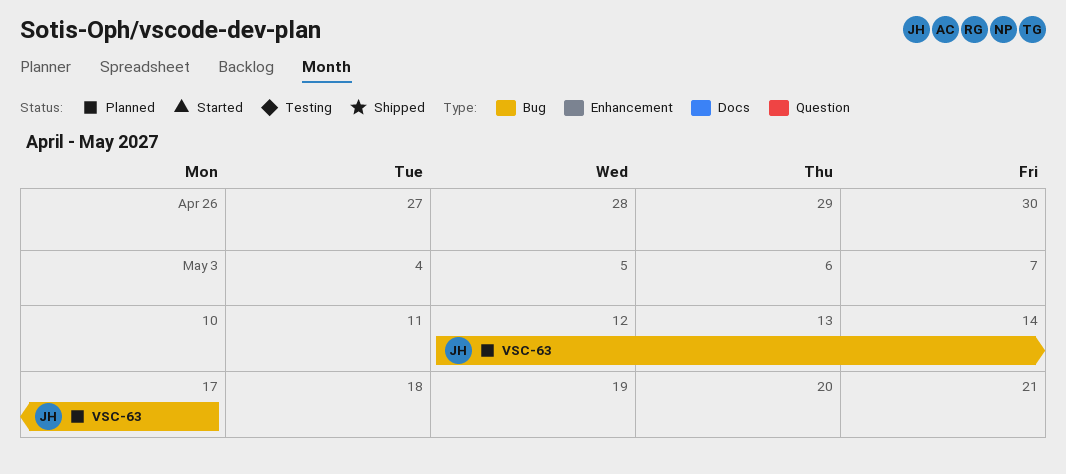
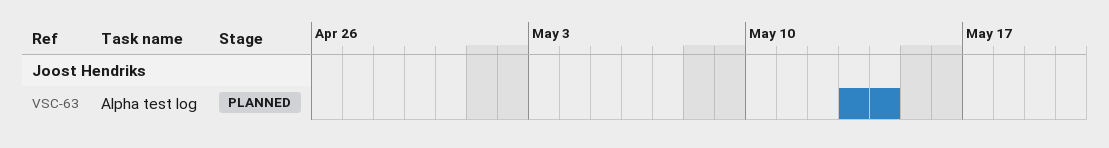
VSC-63, start: May 12 -> May 13
VSC-63, due: May 17 -> May 14

